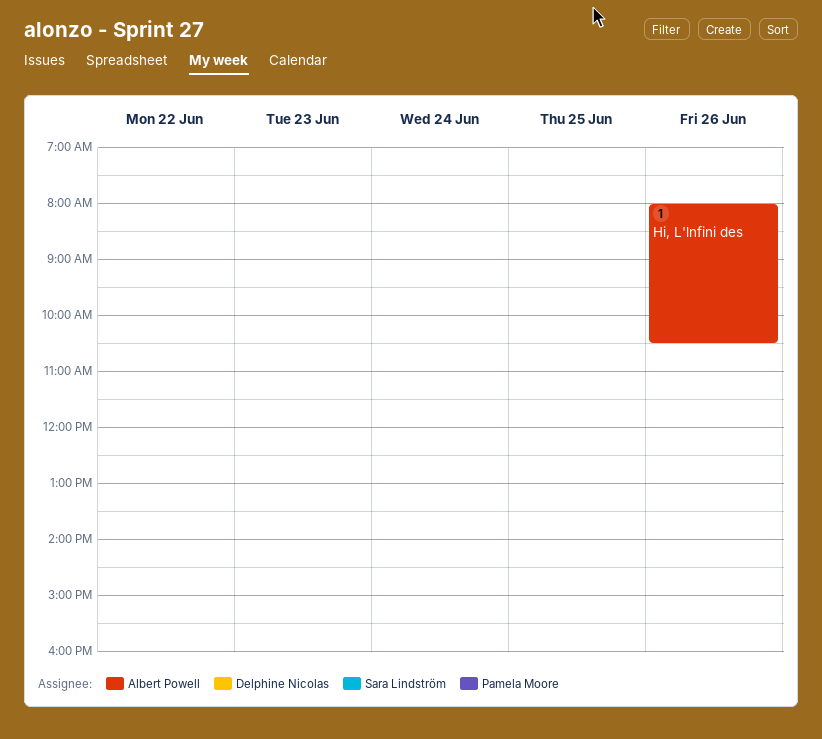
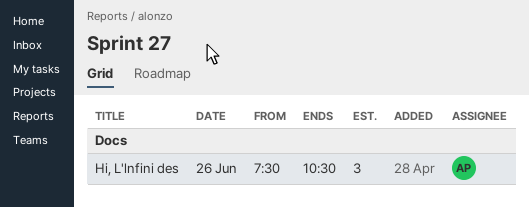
Hi, L'lnfini des, estimate: 1 -> 3
Hi, L'lnfini des, begins: 08:00 -> 07:30

